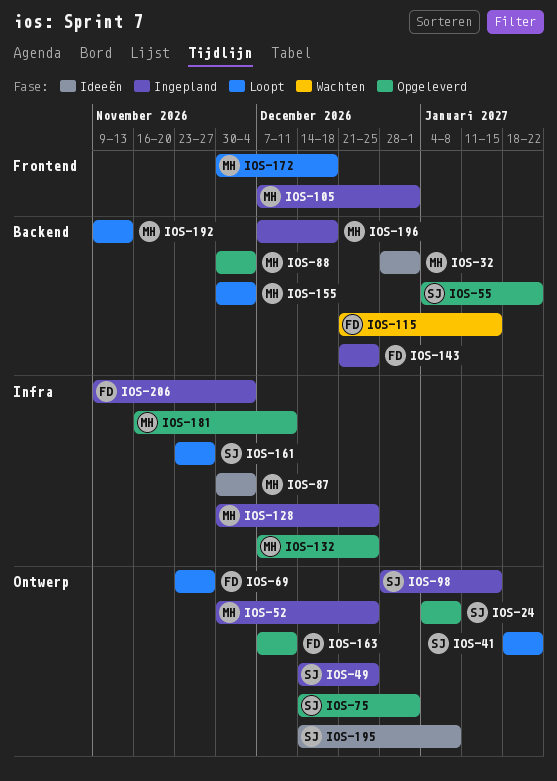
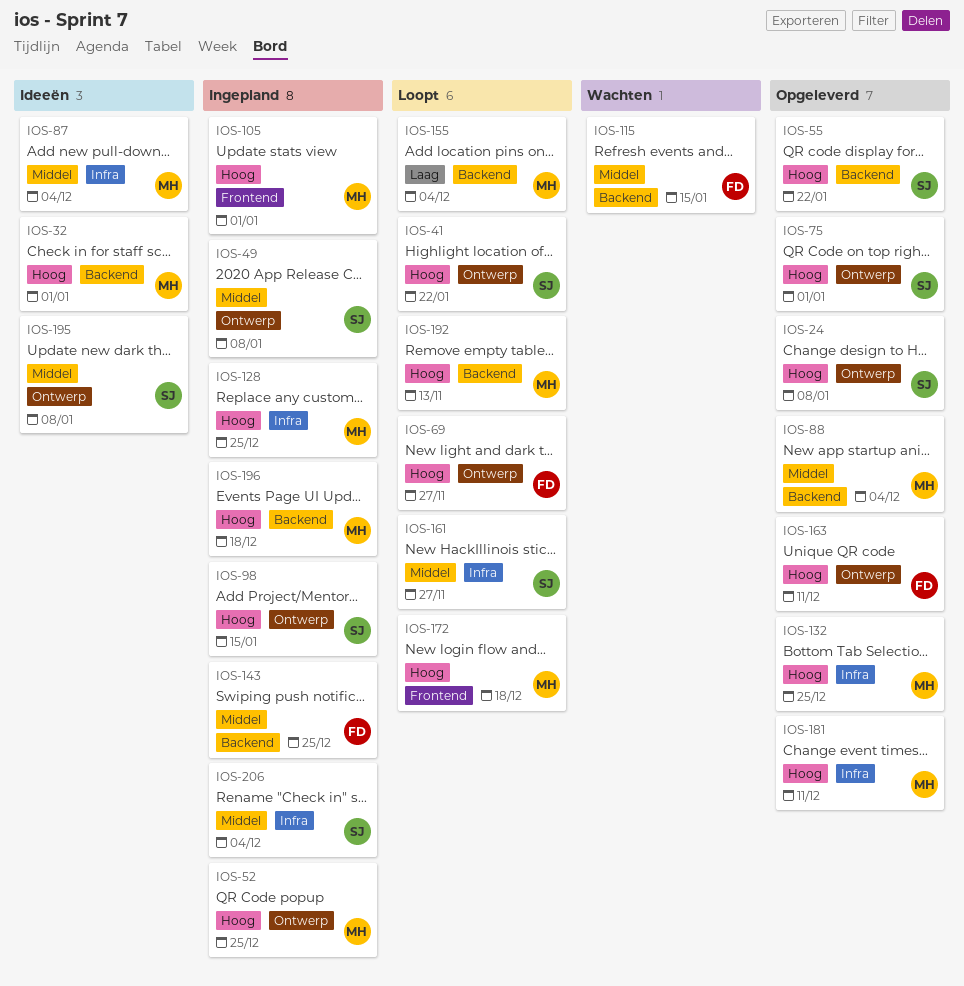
IOS-49, due: Dec 25 -> Jan 8
IOS-206, owner: FD -> SJ

